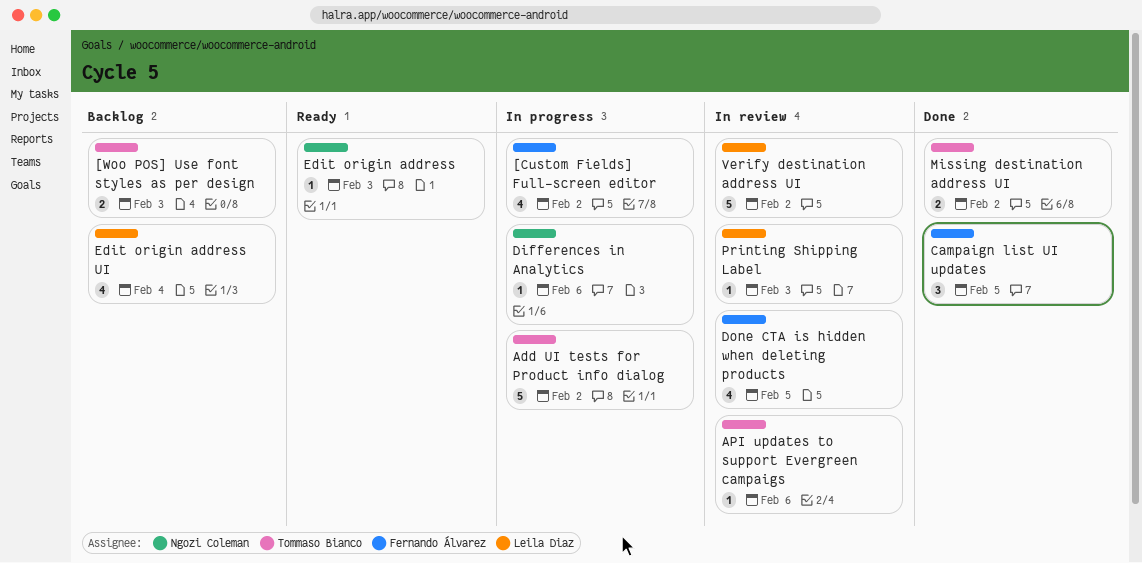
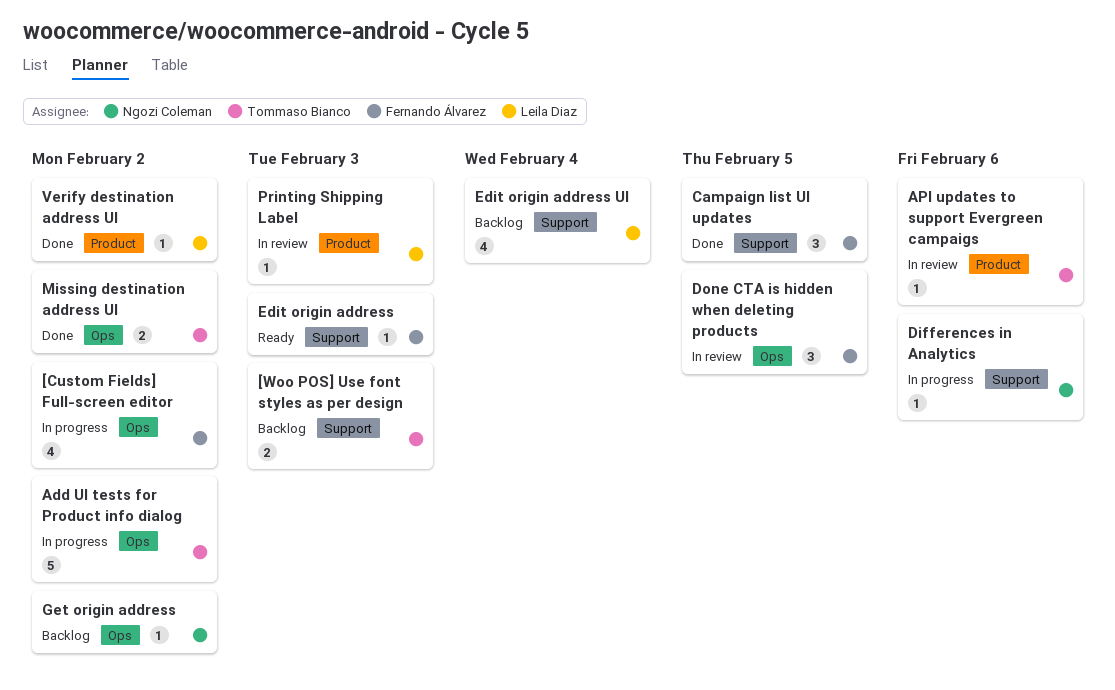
Done CTA is hidden when deleting products, estimate: 4 -> 3
Edit origin address, owner: Ngozi Coleman -> Fernando Álvarez
Get origin address: none -> present
Verify destination address UI, status: In review -> Done
Verify destination address UI, estimate: 5 -> 1

